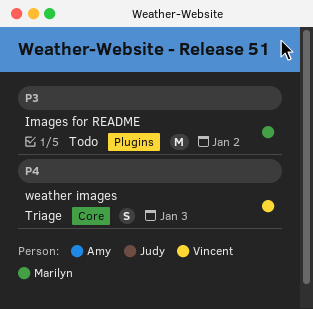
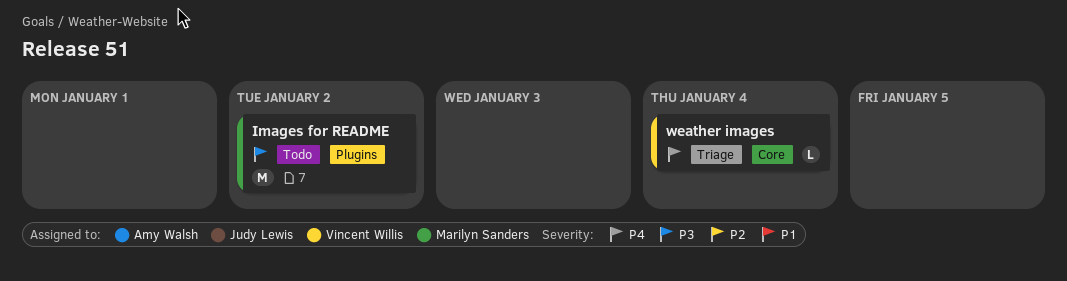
weather images, estimate: S -> L
weather images, due: Jan 3 -> Jan 4

